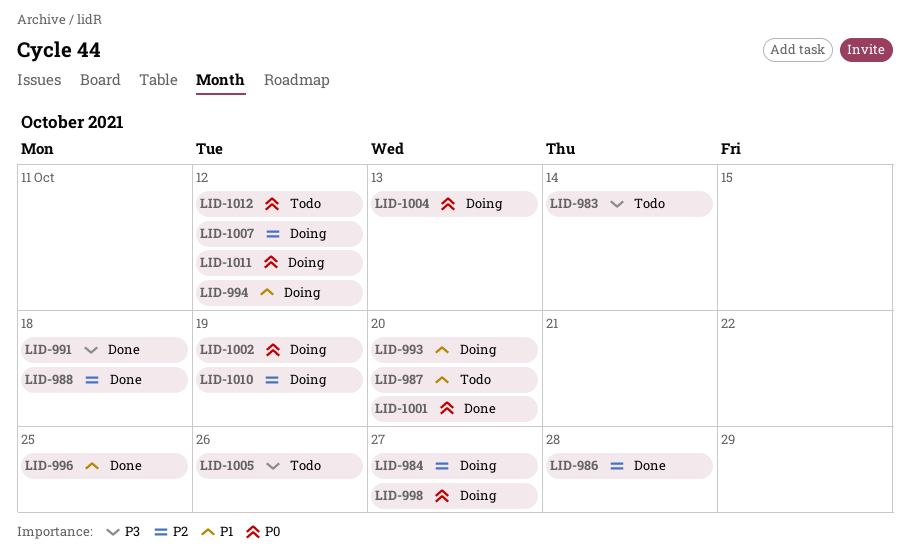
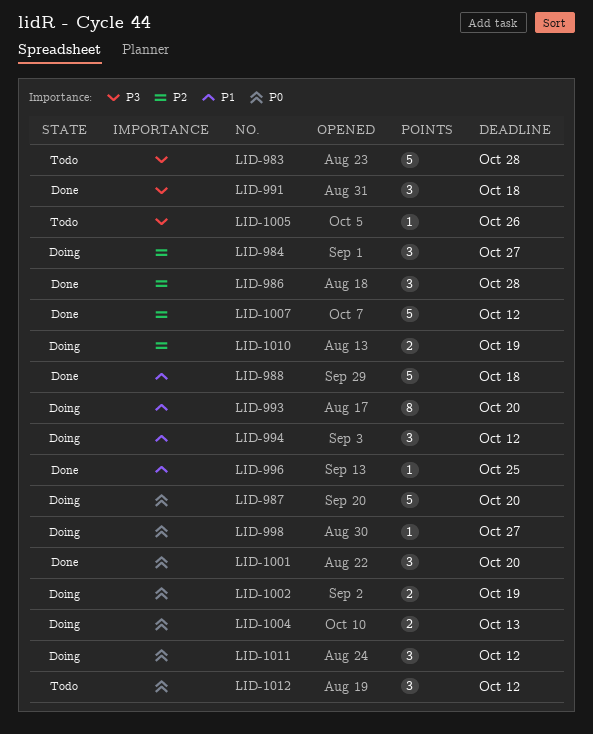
LID-983, due: Oct 14 -> Oct 28
LID-987, status: Todo -> Doing
LID-987, priority: P1 -> P0
LID-988, priority: P2 -> P1
LID-1007, status: Doing -> Done

